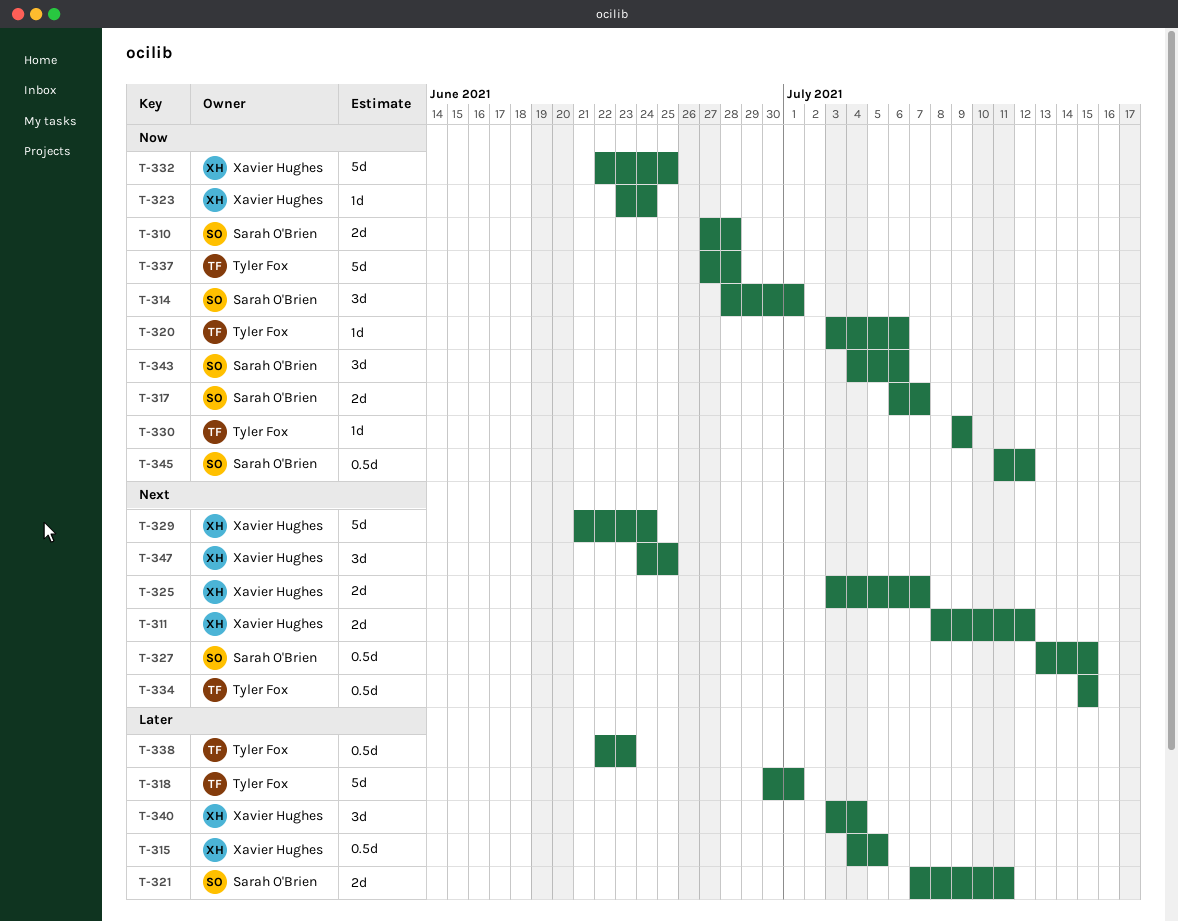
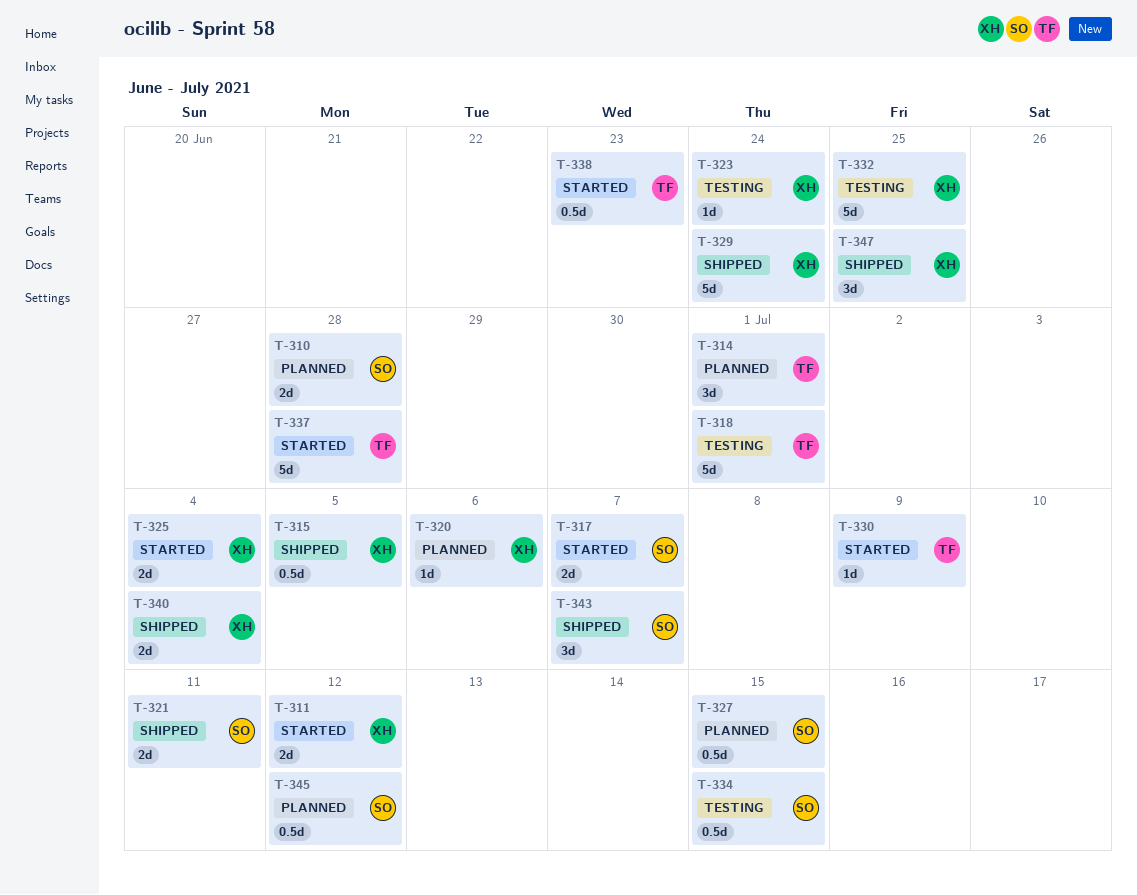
T-314, owner: Sarah O'Brien -> Tyler Fox
T-320, owner: Tyler Fox -> Xavier Hughes
T-325, due: Jul 7 -> Jul 4
T-334, owner: Tyler Fox -> Sarah O'Brien
T-340, estimate: 3d -> 2d
T-343, due: Jul 6 -> Jul 7

